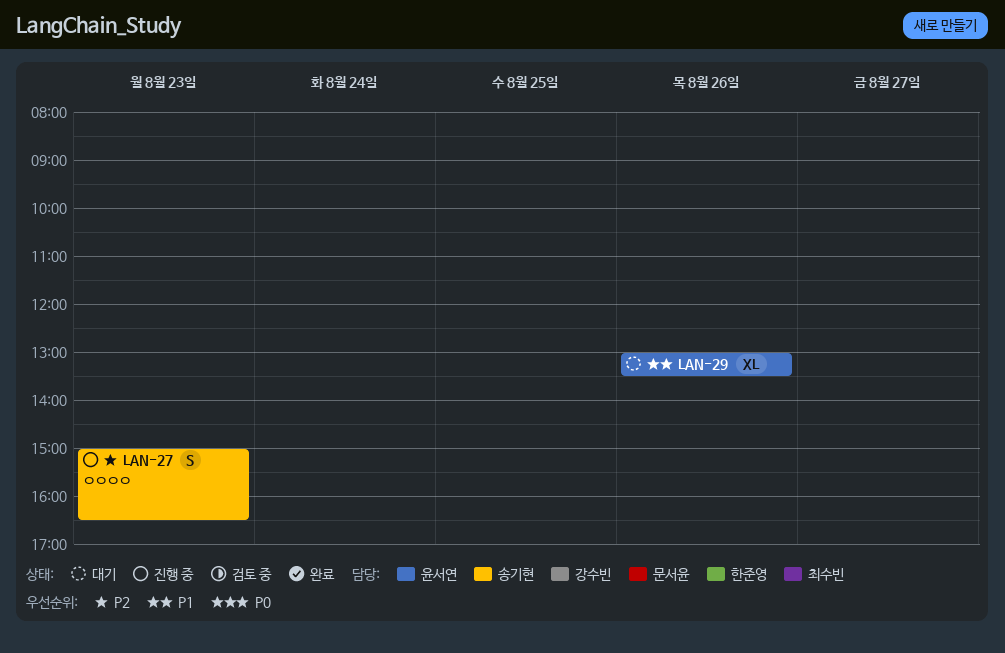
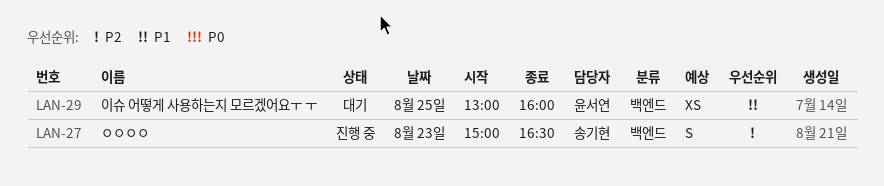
LAN-29, estimate: XL -> XS
LAN-29, day: Aug 26 -> Aug 25
LAN-29, ends: 13:30 -> 16:00

